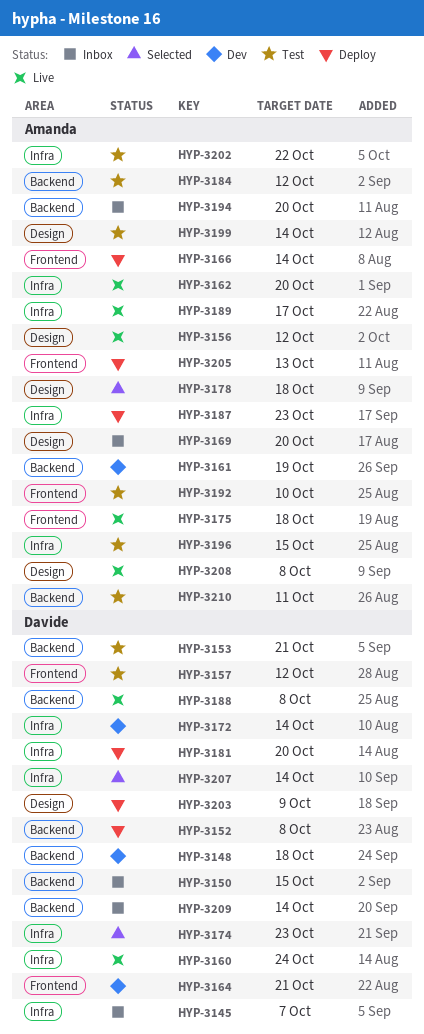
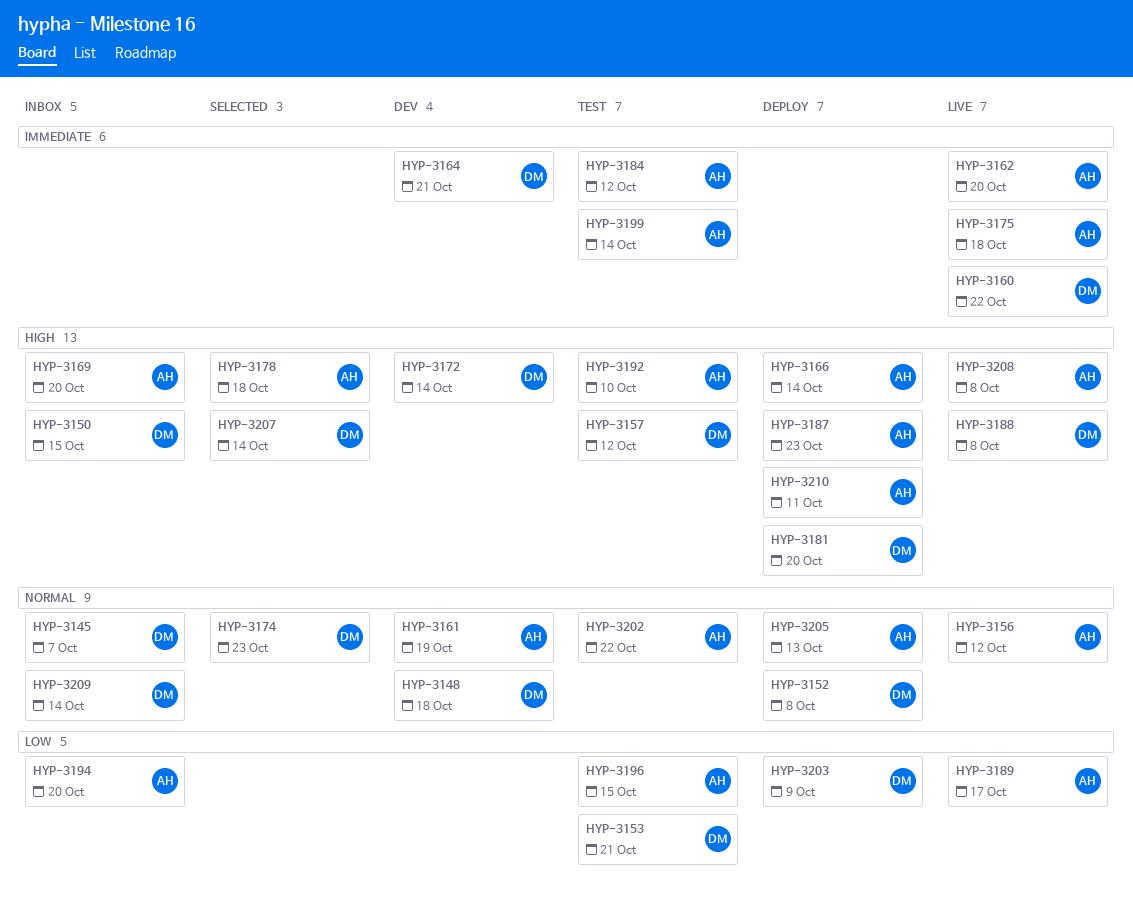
HYP-3160, due: Oct 24 -> Oct 22
HYP-3210, status: Test -> Deploy

